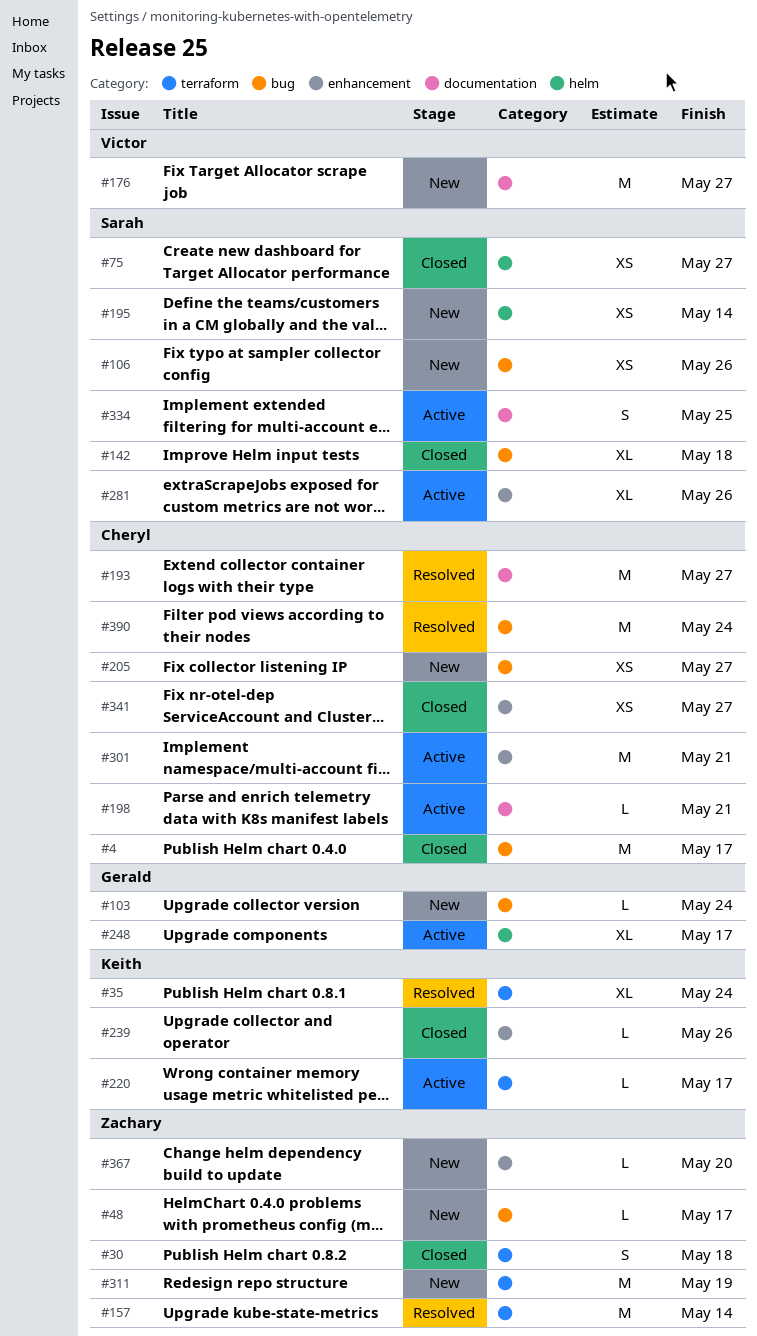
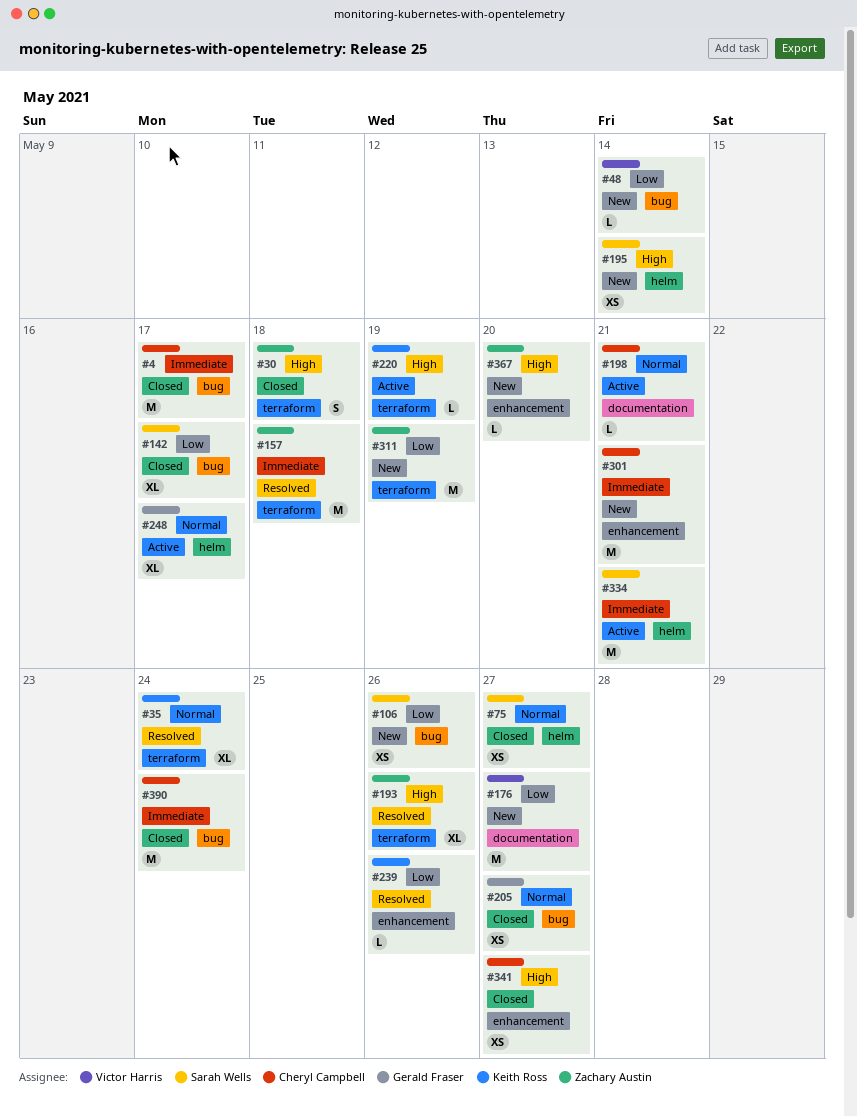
#48, owner: Zachary Austin -> Victor Harris
#48, due: May 17 -> May 14
#103: present -> none
#142, due: May 18 -> May 17
#157, due: May 14 -> May 18
#193, owner: Cheryl Campbell -> Zachary Austin
#193, label: documentation -> terraform
#193, estimate: M -> XL
#193, due: May 27 -> May 26
#205, status: New -> Closed
#205, owner: Cheryl Campbell -> Gerald Fraser
#220, due: May 17 -> May 19
#239, status: Closed -> Resolved
#281: present -> none
#301, status: Active -> New
#334, label: documentation -> helm
#334, estimate: S -> M
#334, due: May 25 -> May 21
#390, status: Resolved -> Closed

